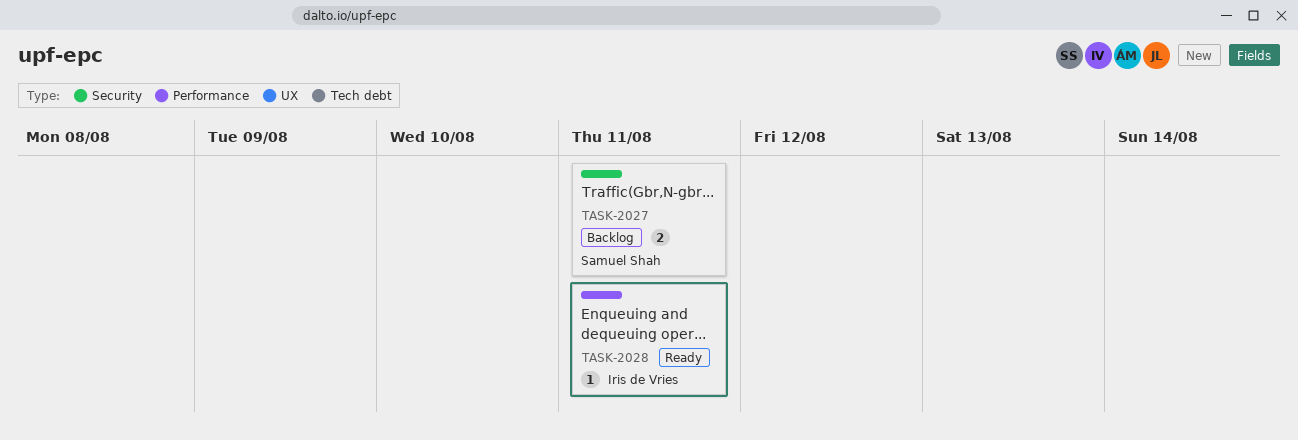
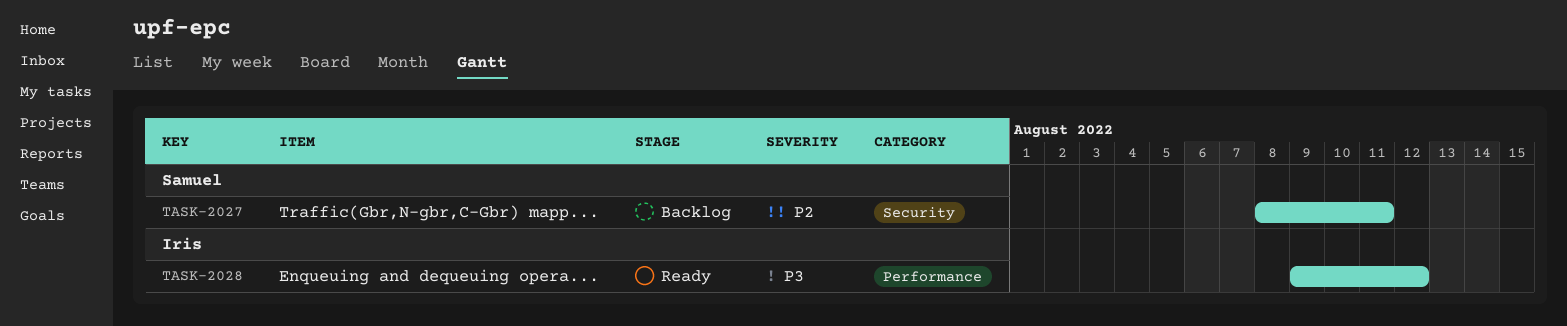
TASK-2028, due: Aug 11 -> Aug 12

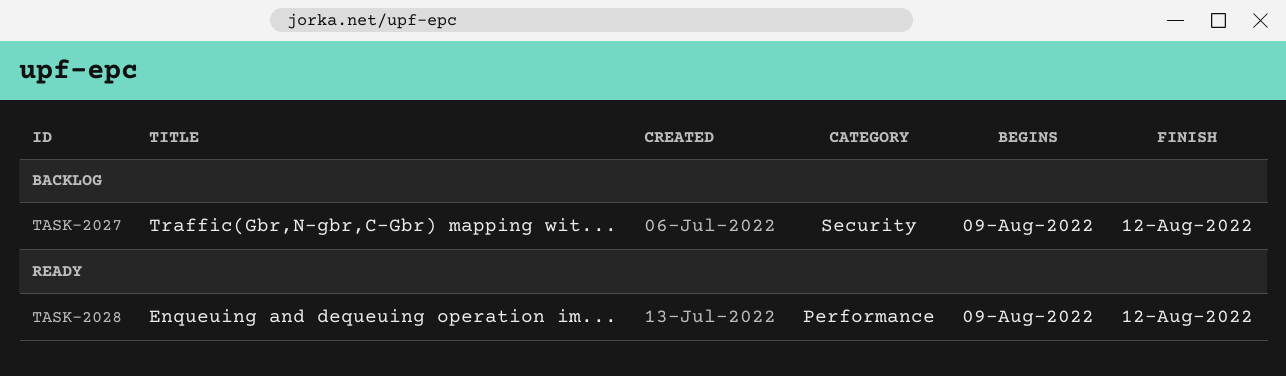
TASK-2027, start: Aug 8 -> Aug 9
TASK-2027, due: Aug 11 -> Aug 12

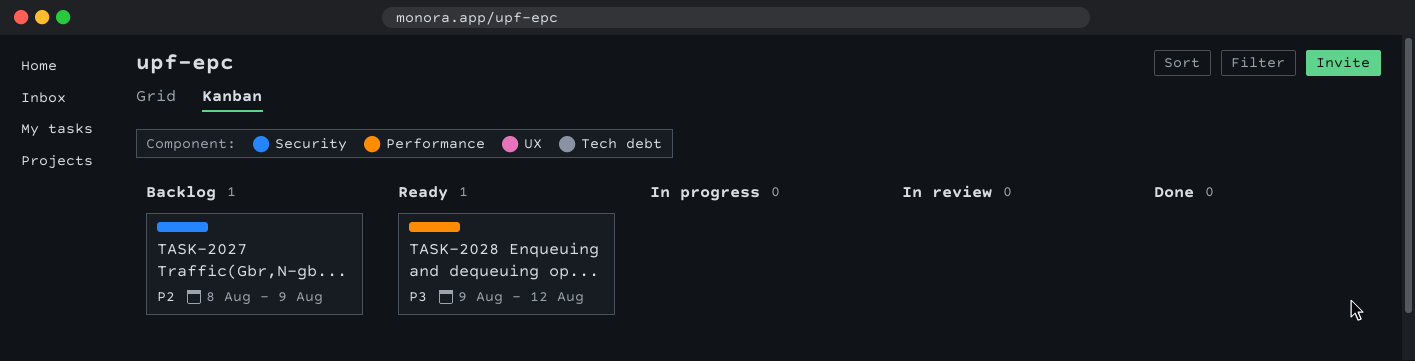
TASK-2027, start: Aug 9 -> Aug 8
TASK-2027, due: Aug 12 -> Aug 9

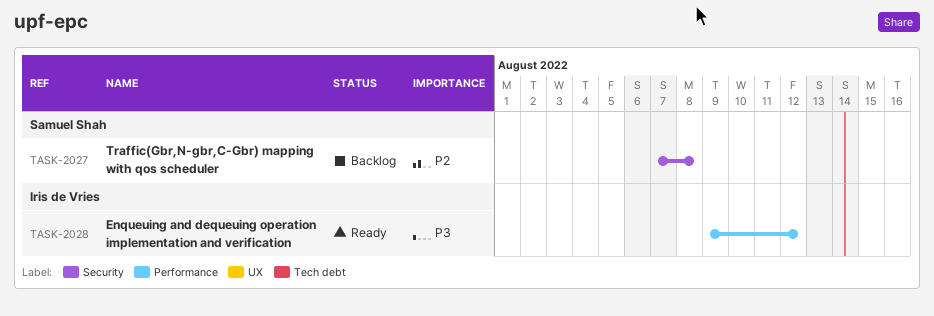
TASK-2027, start: Aug 8 -> Aug 7
TASK-2027, due: Aug 9 -> Aug 8

